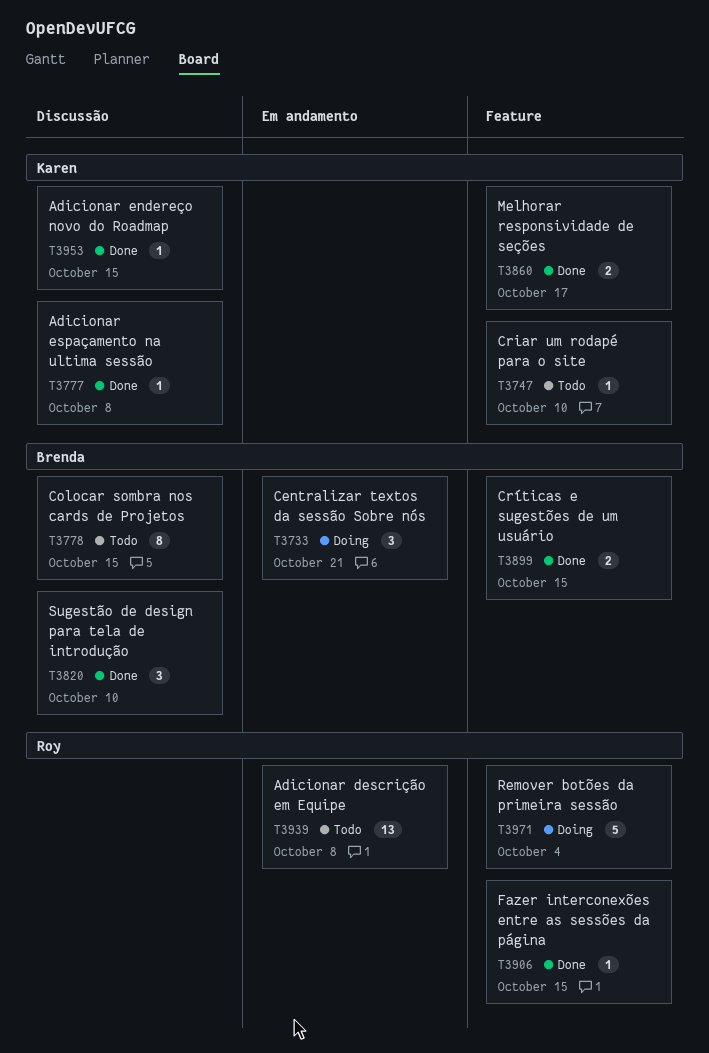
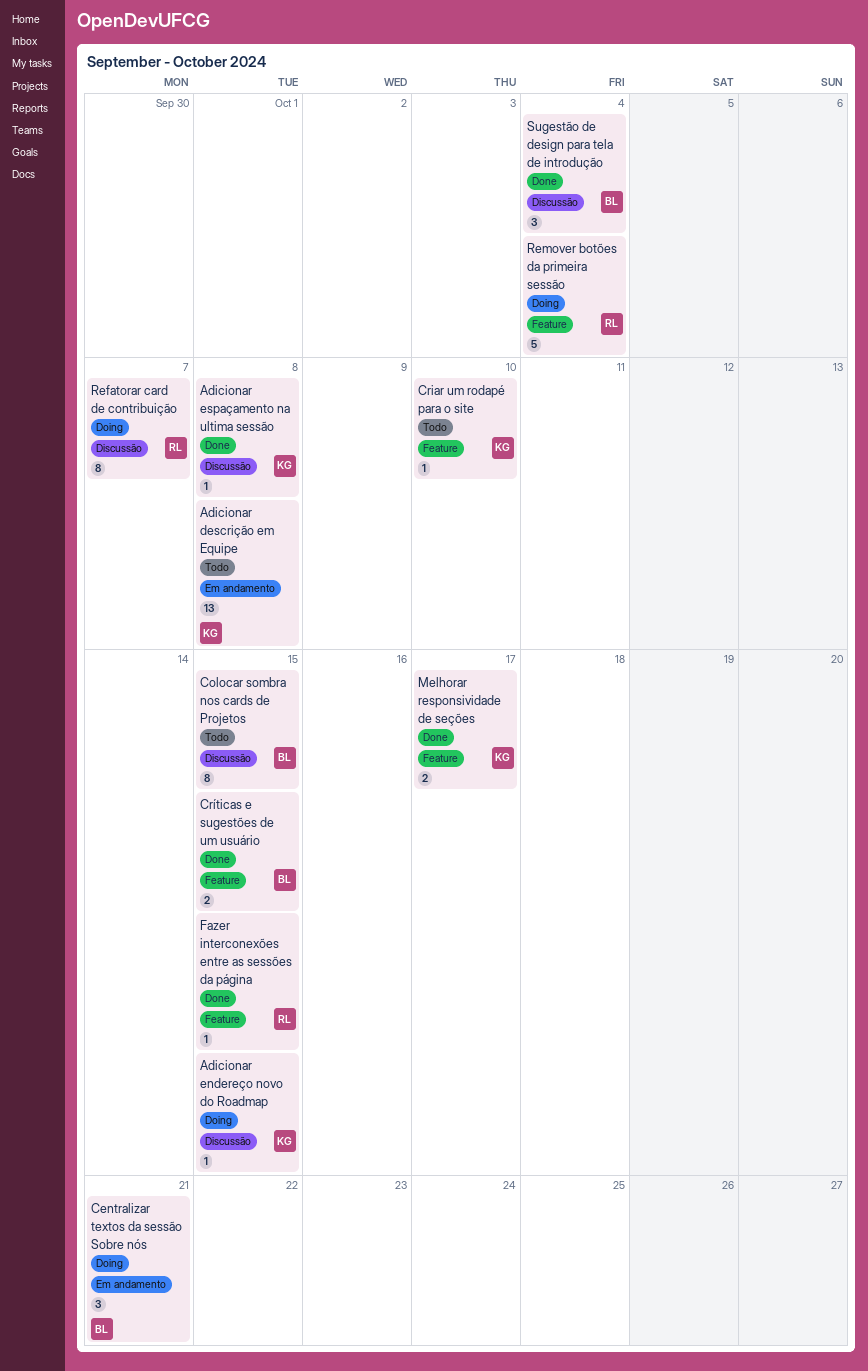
Adicionar descrição em Equipe, owner: Roy -> Karen
Adicionar endereço novo do Roadmap, status: Done -> Doing
Refatorar card de contribuição: none -> present
Sugestão de design para tela de introdução, due: Oct 10 -> Oct 4

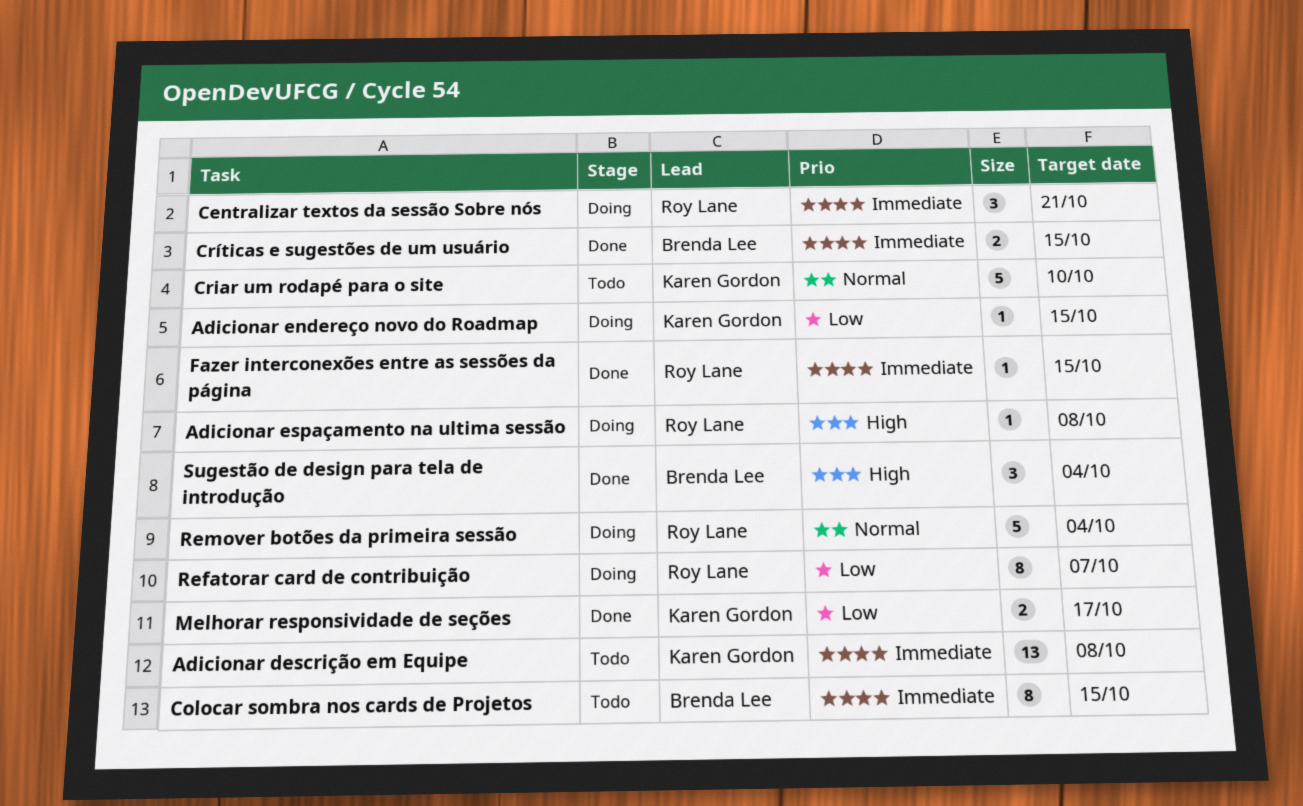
Adicionar espaçamento na ultima sessão, status: Done -> Doing
Adicionar espaçamento na ultima sessão, owner: Karen Gordon -> Roy Lane
Centralizar textos da sessão Sobre nós, owner: Brenda Lee -> Roy Lane
Criar um rodapé para o site, estimate: 1 -> 5

